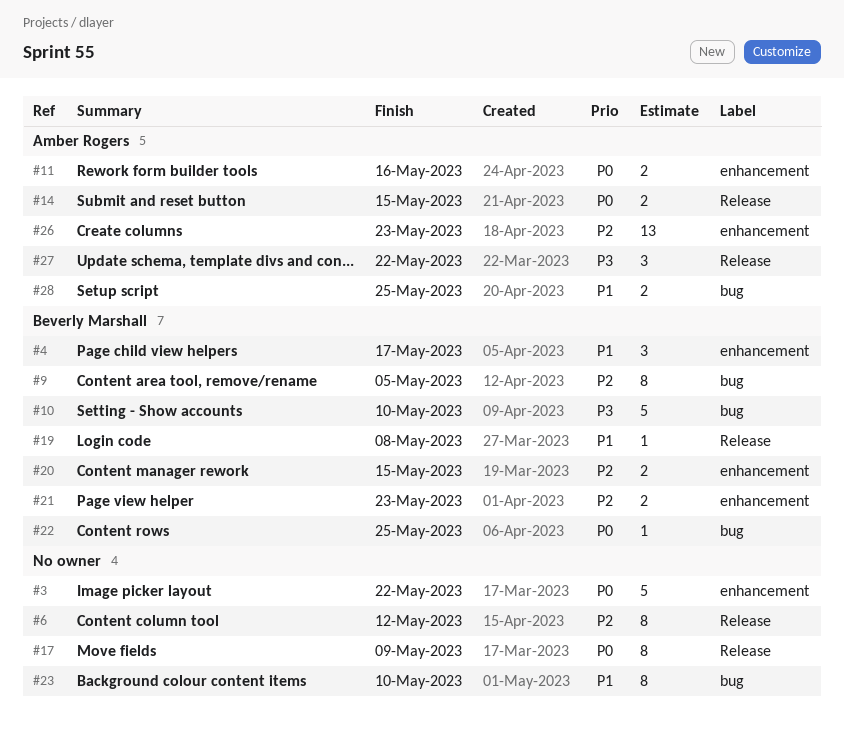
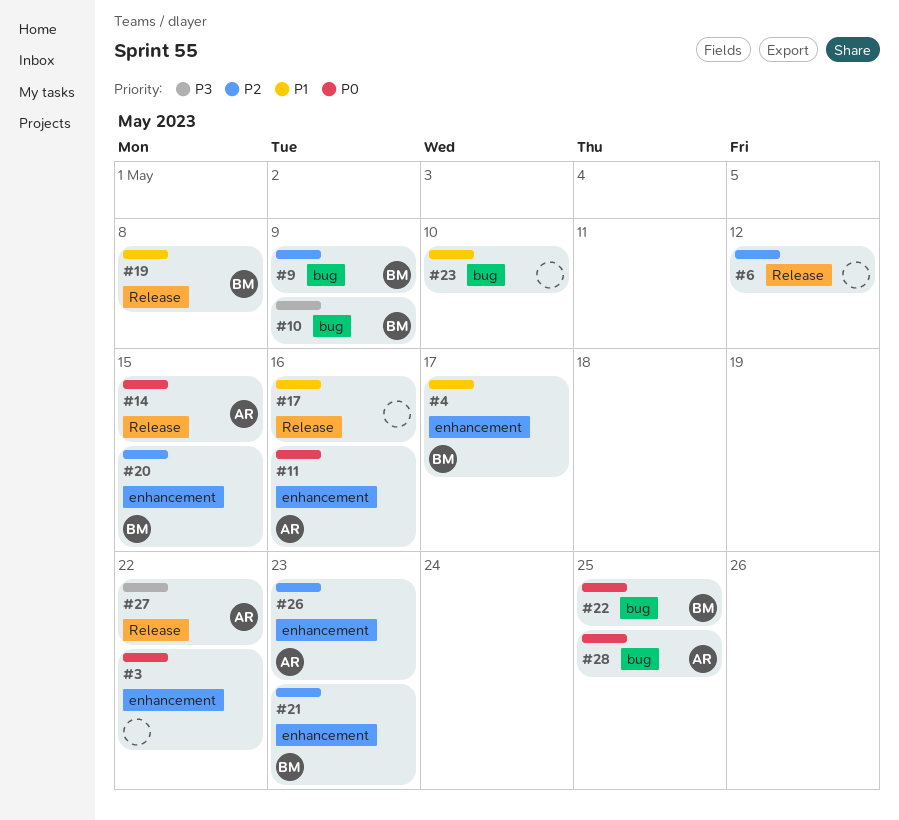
#9, due: May 5 -> May 9
#10, due: May 10 -> May 9
#17, priority: P0 -> P1
#17, due: May 9 -> May 16
#28, priority: P1 -> P0

